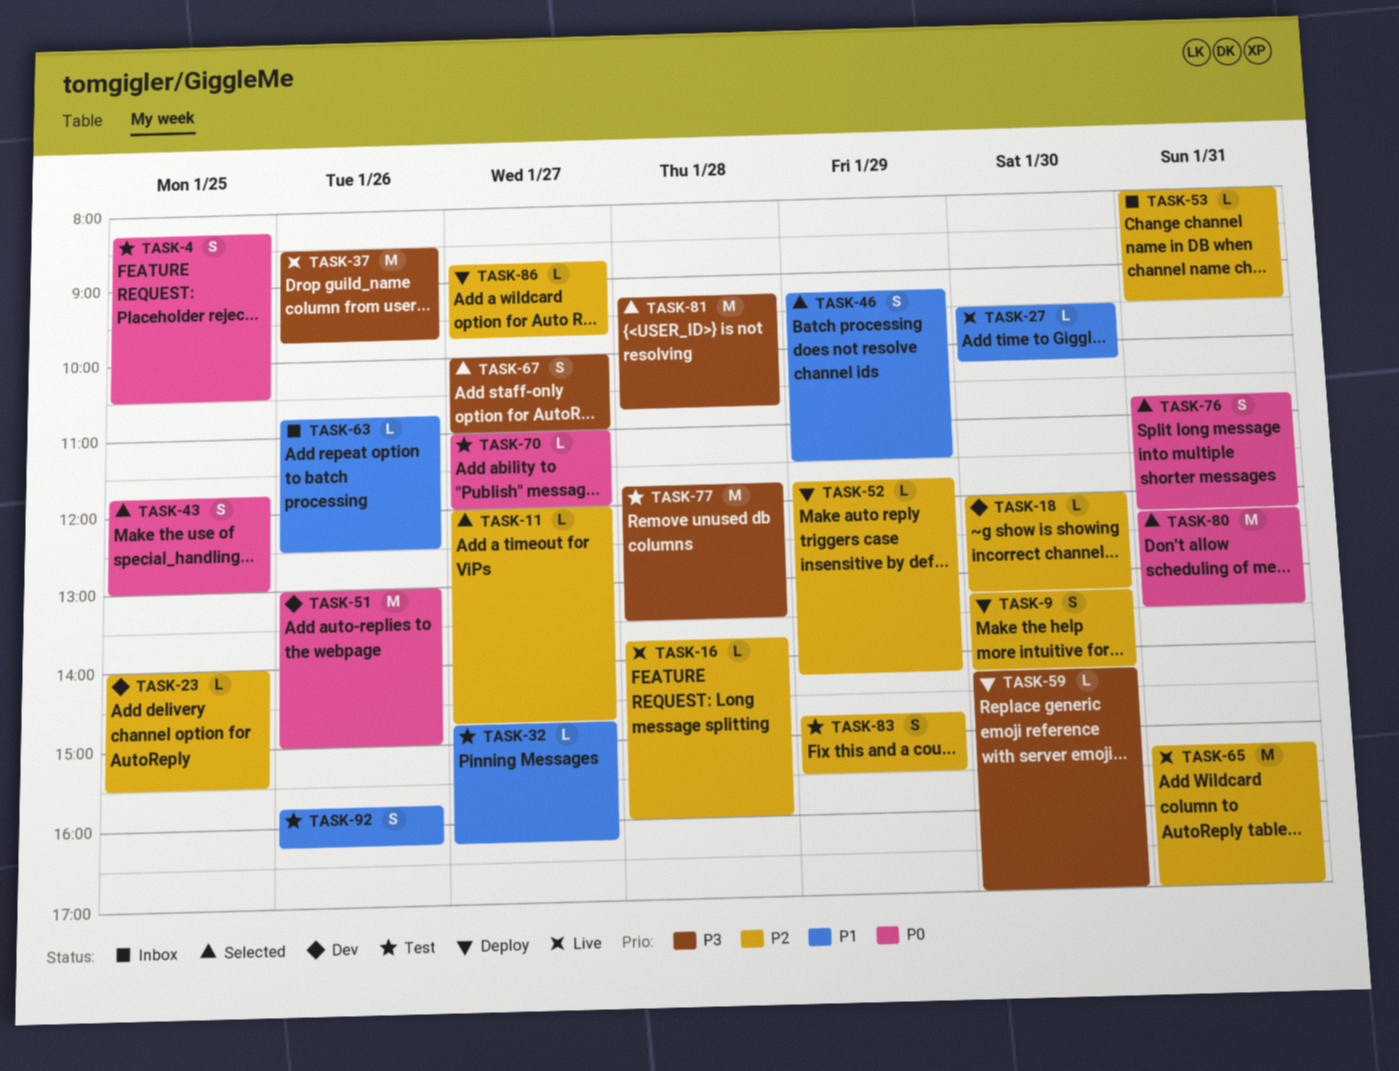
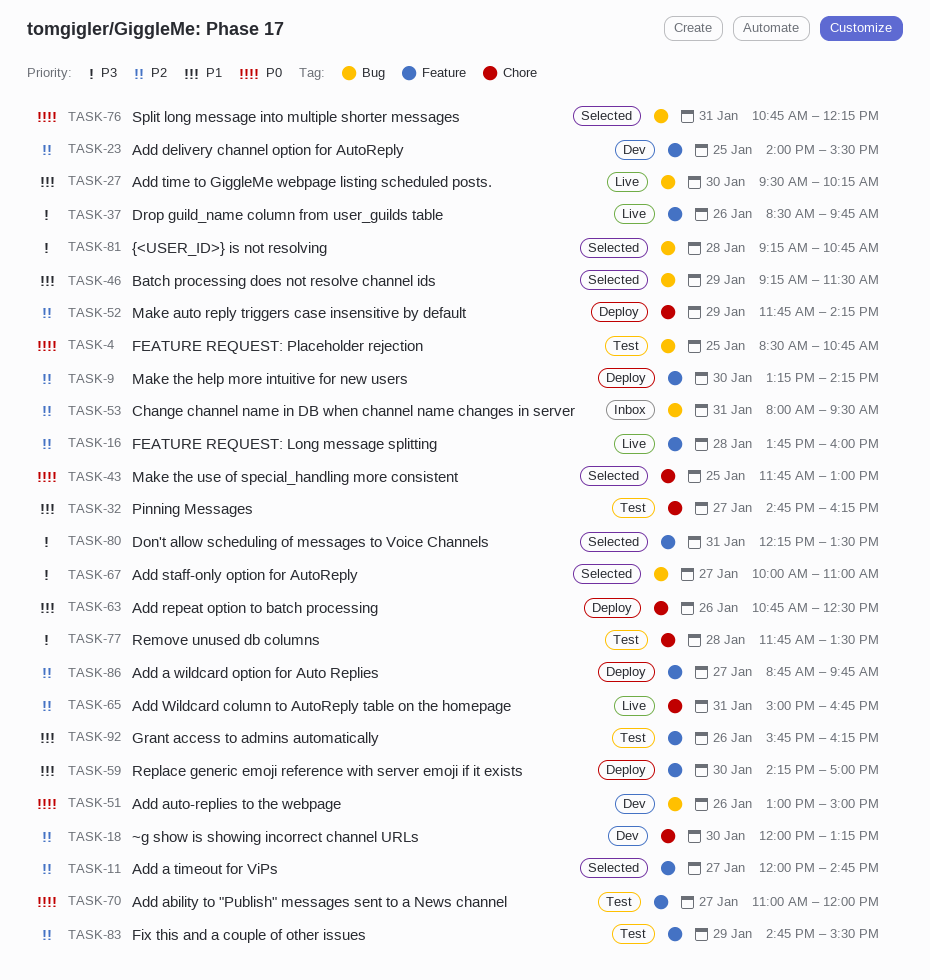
TASK-4, begins: 08:15 -> 08:30
TASK-4, ends: 10:30 -> 10:45
TASK-59, priority: P3 -> P1
TASK-63, status: Inbox -> Deploy
TASK-65, begins: 15:15 -> 15:00
TASK-65, ends: 17:00 -> 16:45
TASK-80, priority: P0 -> P3

